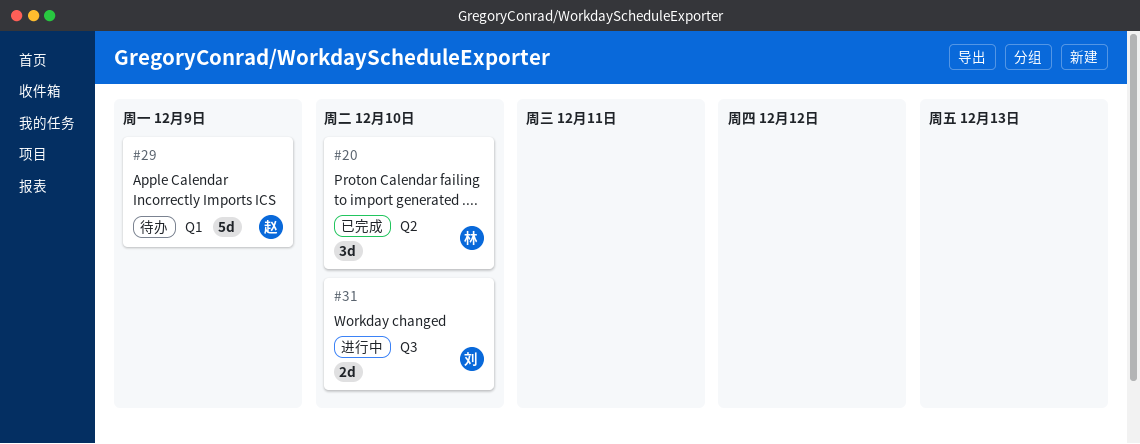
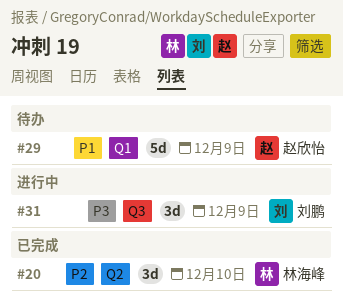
#31, estimate: 2d -> 3d
#31, due: Dec 10 -> Dec 9

